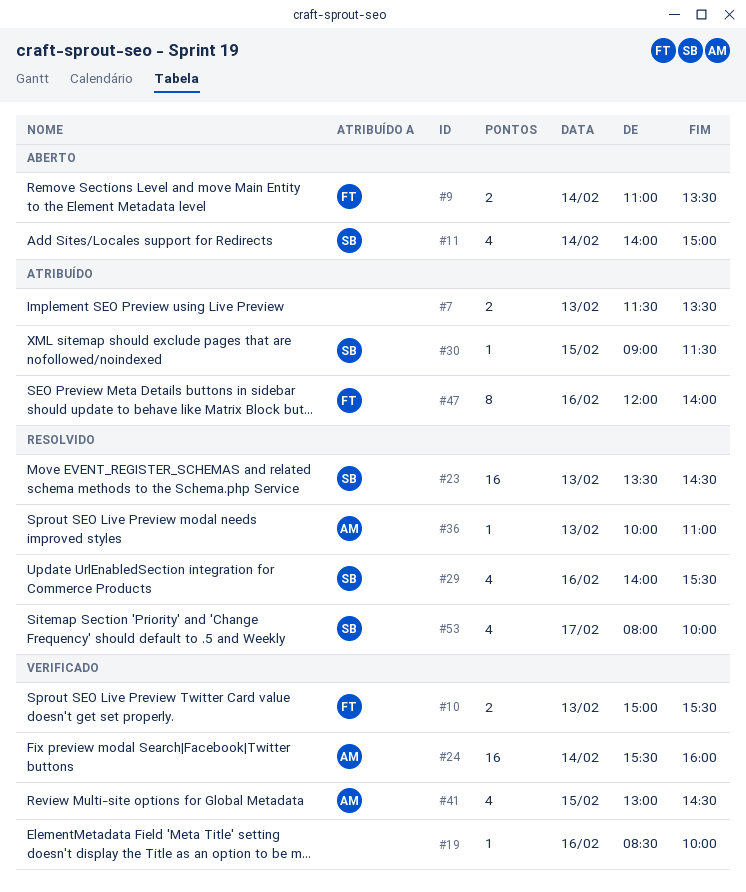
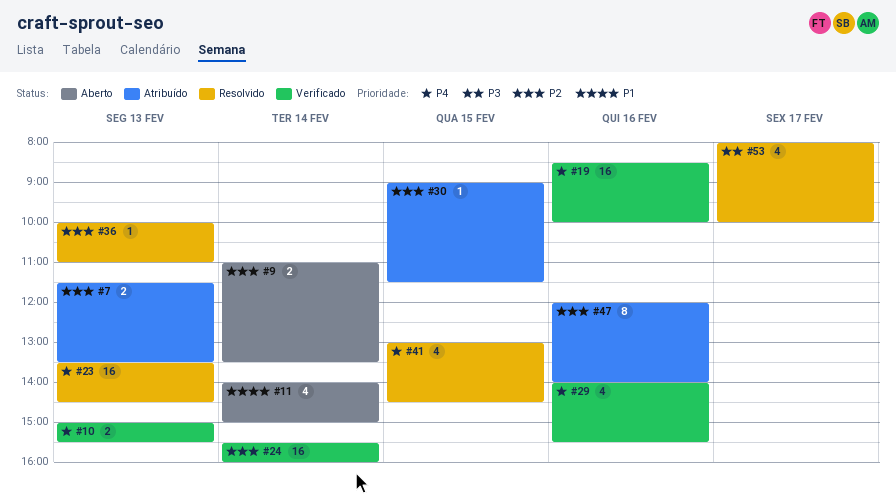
#19, estimate: 1 -> 16
#29, status: Resolvido -> Verificado
#41, status: Verificado -> Resolvido

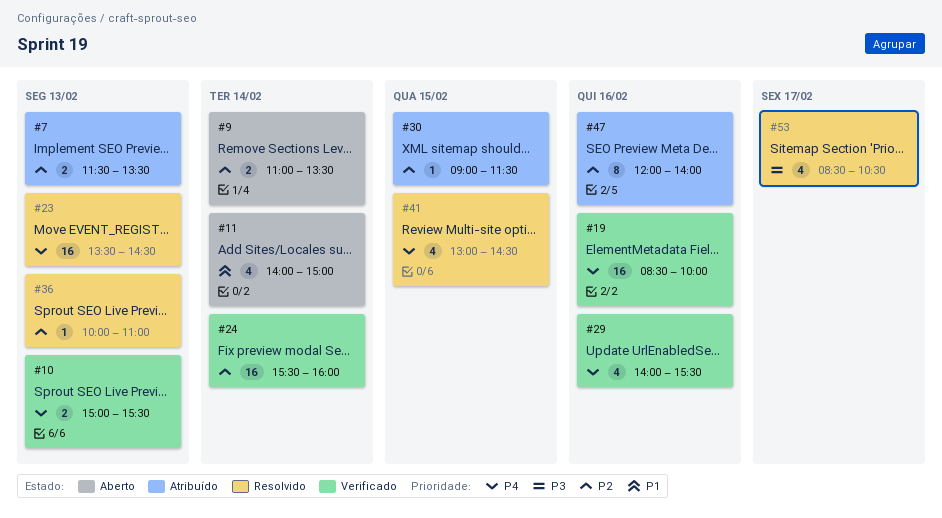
#53, begins: 08:00 -> 08:30
#53, ends: 10:00 -> 10:30

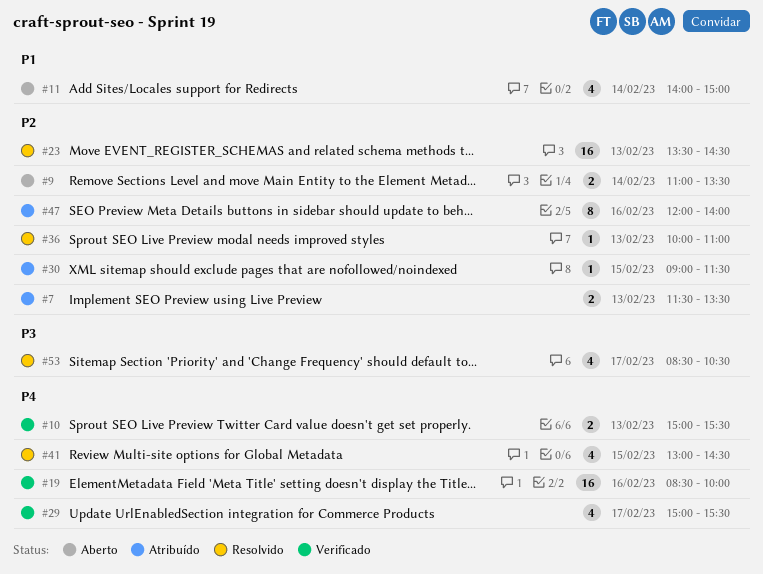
#23, priority: P4 -> P2
#24: present -> none
#29, day: Feb 16 -> Feb 17
#29, begins: 14:00 -> 15:00

